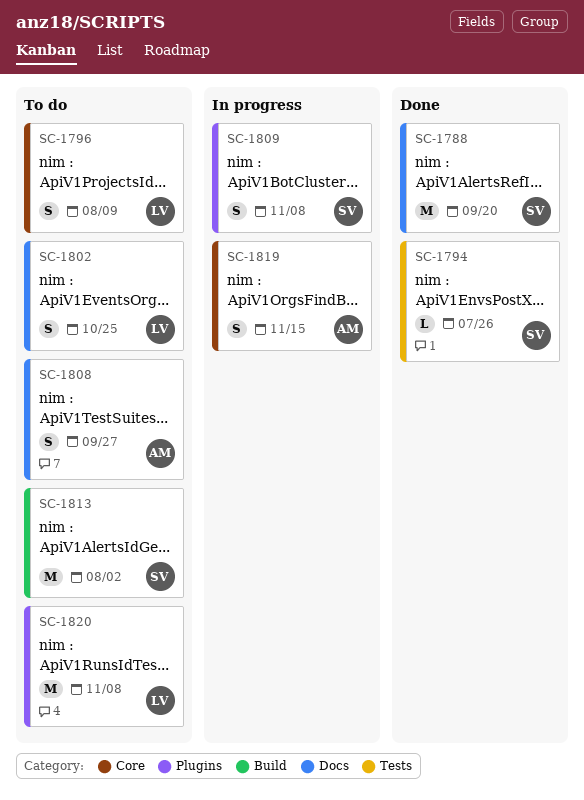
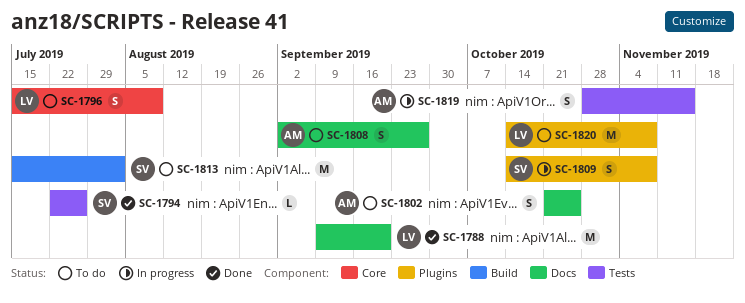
SC-1788, owner: SV -> LV
SC-1802, owner: LV -> AM
SC-1819, label: Core -> Tests

